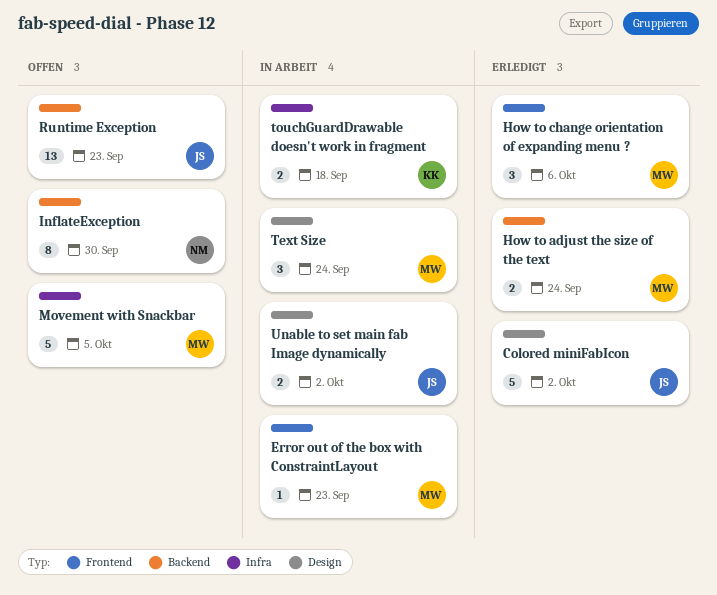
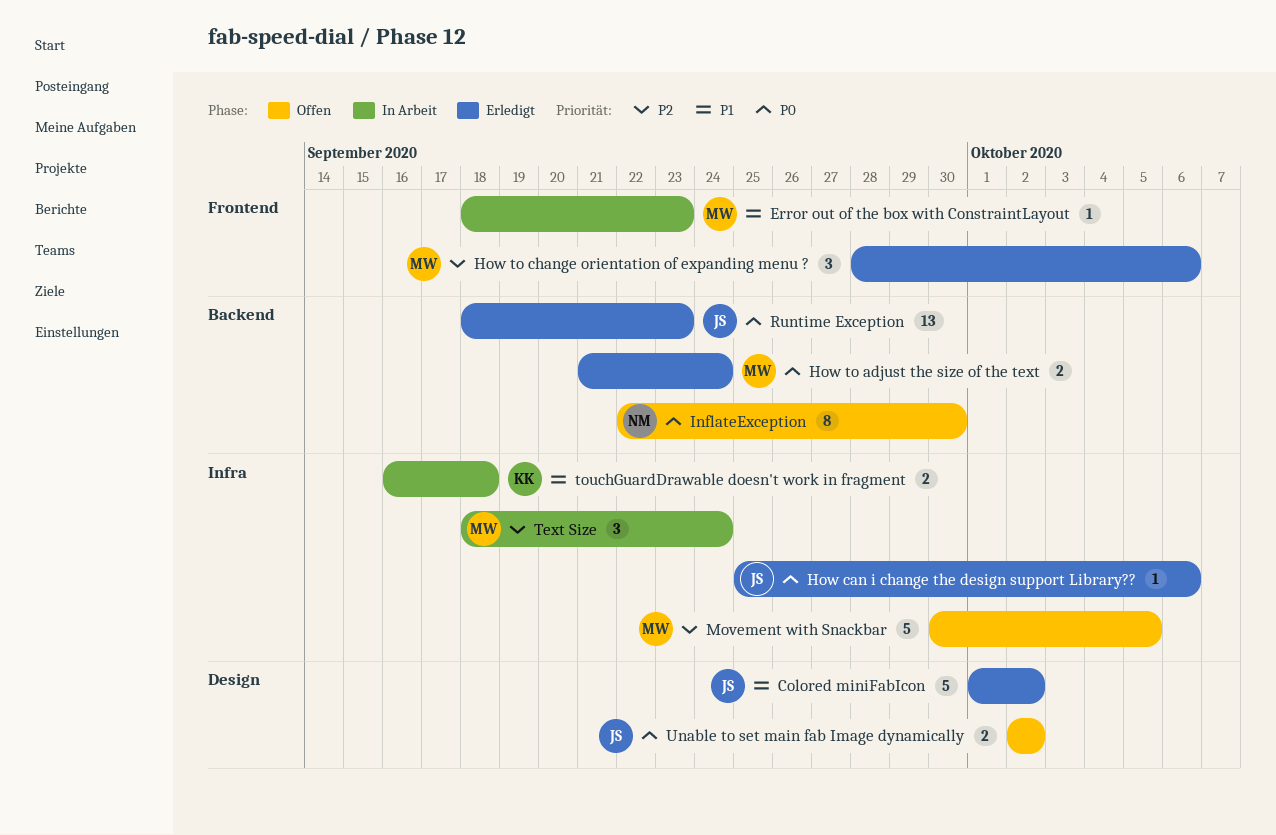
How can i change the design support Library??: none -> present
Runtime Exception, status: Offen -> Erledigt
Text Size, label: Design -> Infra
Unable to set main fab Image dynamically, status: In Arbeit -> Offen

